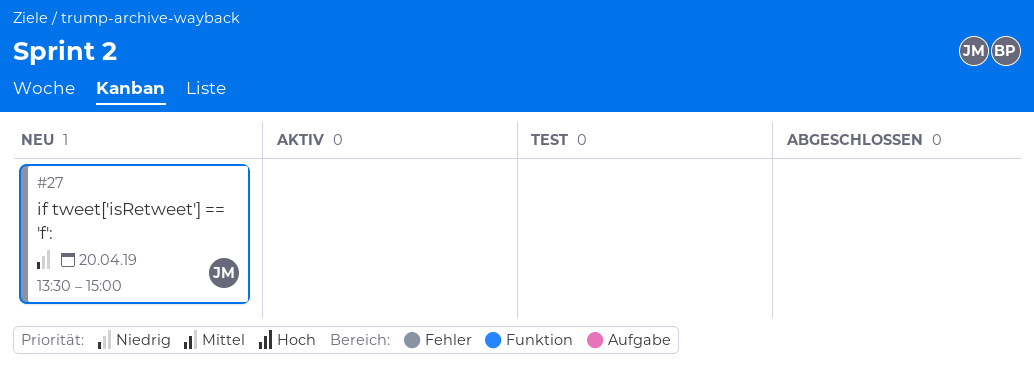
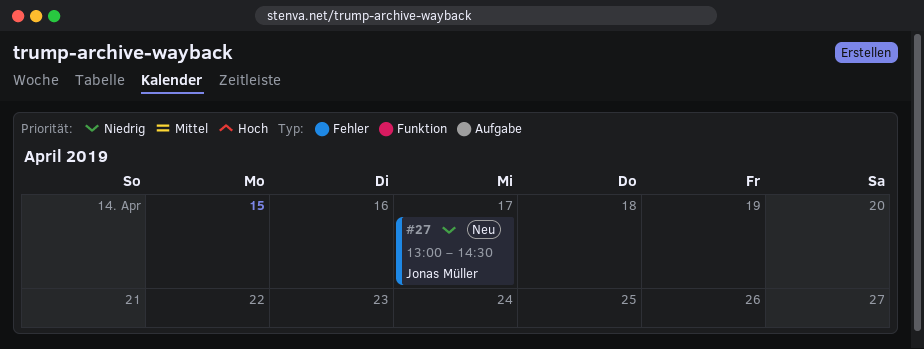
#27, day: Apr 20 -> Apr 17
#27, begins: 13:30 -> 13:00
#27, ends: 15:00 -> 14:30

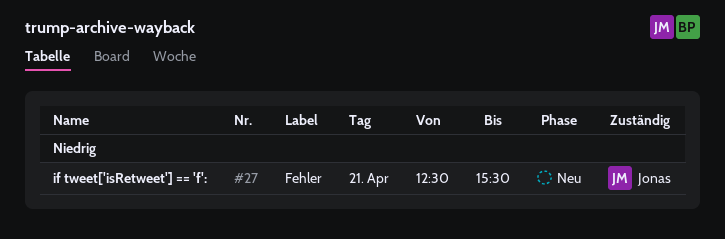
#27, day: Apr 17 -> Apr 21
#27, begins: 13:00 -> 12:30
#27, ends: 14:30 -> 15:30

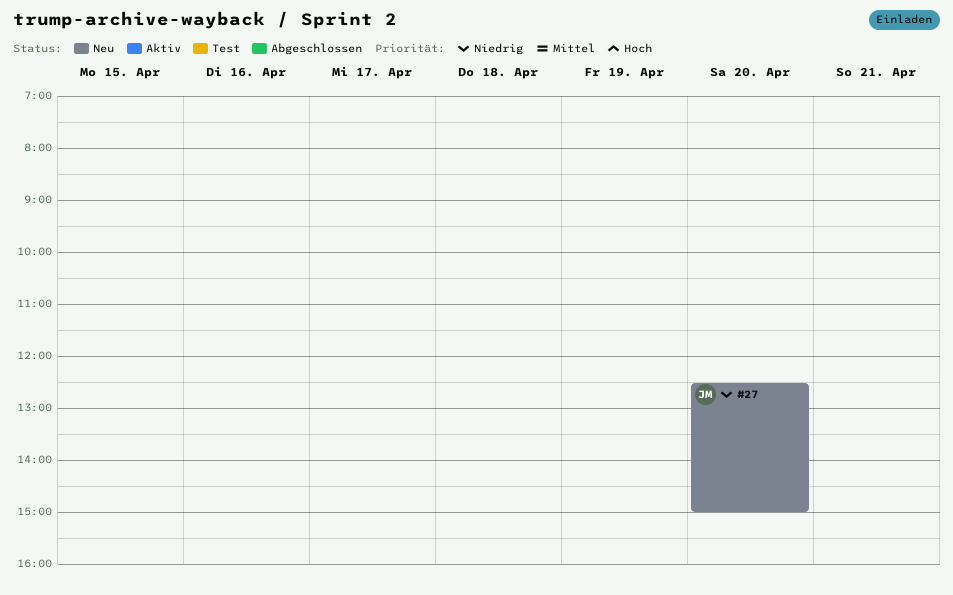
#27, day: Apr 21 -> Apr 20
#27, ends: 15:30 -> 15:00

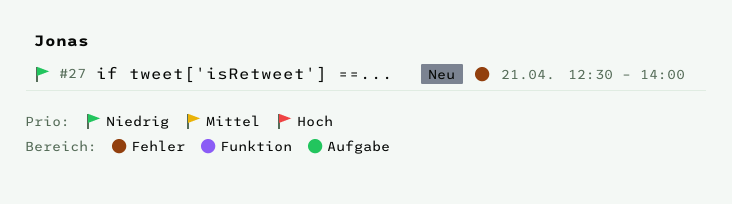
#27, day: Apr 20 -> Apr 21
#27, ends: 15:00 -> 14:00

